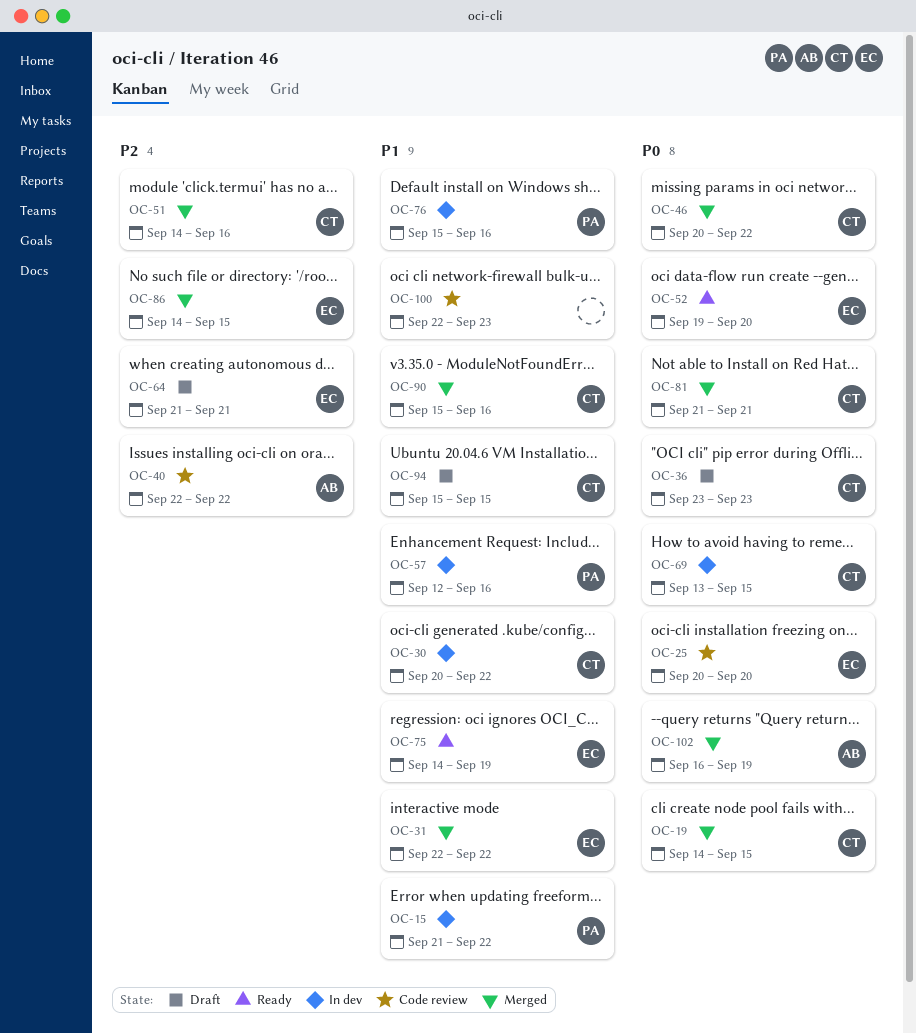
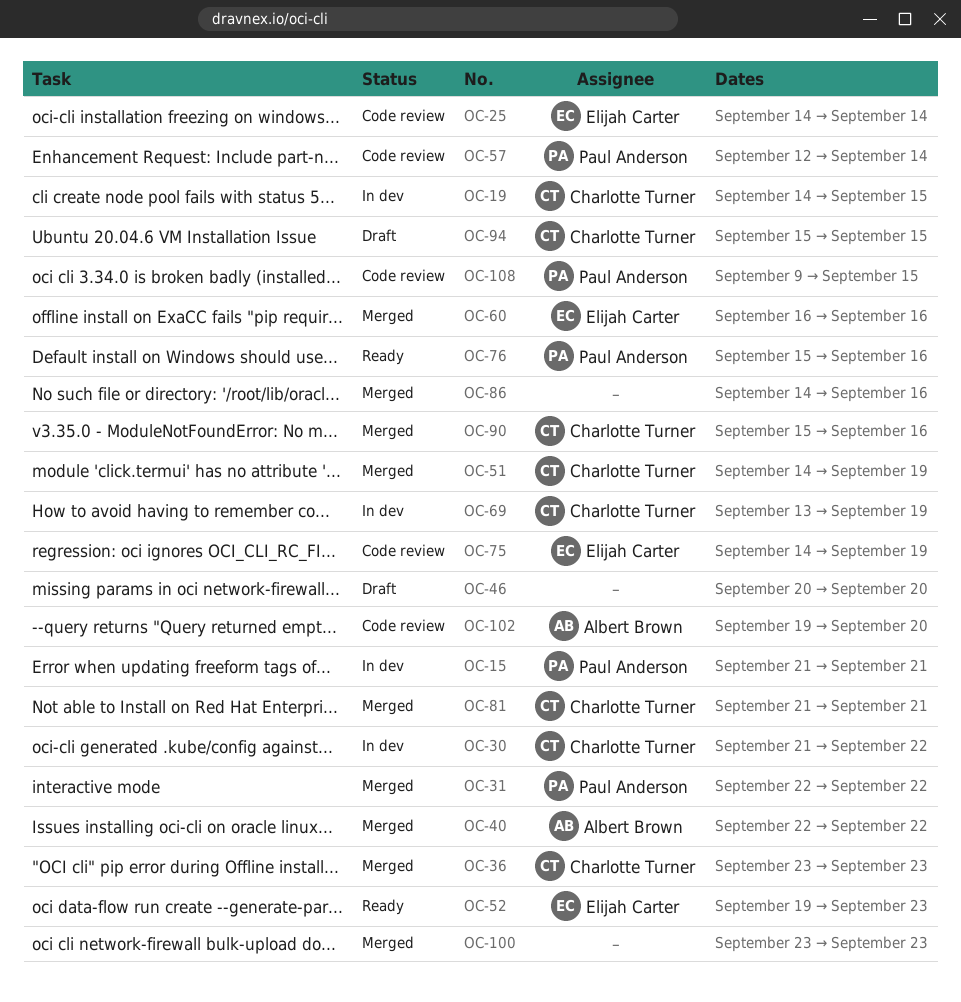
OC-15, due: Sep 22 -> Sep 21
OC-19, status: Merged -> In dev
OC-25, start: Sep 20 -> Sep 14
OC-25, due: Sep 20 -> Sep 14
OC-30, start: Sep 20 -> Sep 21
OC-31, owner: Elijah Carter -> Paul Anderson
OC-36, status: Draft -> Merged
OC-40, status: Code review -> Merged
OC-46, status: Merged -> Draft
OC-46, owner: Charlotte Turner -> none
OC-46, due: Sep 22 -> Sep 20
OC-51, due: Sep 16 -> Sep 19
OC-52, due: Sep 20 -> Sep 23
OC-57, status: In dev -> Code review
OC-57, due: Sep 16 -> Sep 14
OC-60: none -> present
OC-64: present -> none
OC-69, due: Sep 15 -> Sep 19
OC-75, status: Ready -> Code review
OC-76, status: In dev -> Ready
OC-86, owner: Elijah Carter -> none
OC-86, due: Sep 15 -> Sep 16
OC-100, status: Code review -> Merged
OC-100, start: Sep 22 -> Sep 23
OC-102, status: Merged -> Code review
OC-102, start: Sep 16 -> Sep 19
OC-102, due: Sep 19 -> Sep 20
OC-108: none -> present

